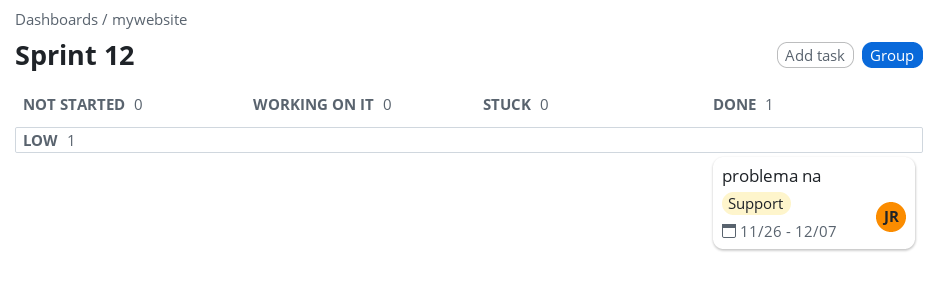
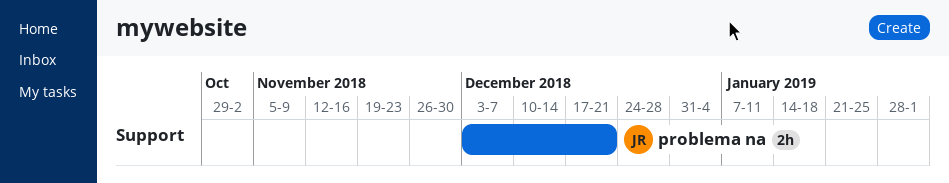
problema na, start: Nov 26 -> Dec 3
problema na, due: Dec 7 -> Dec 21

